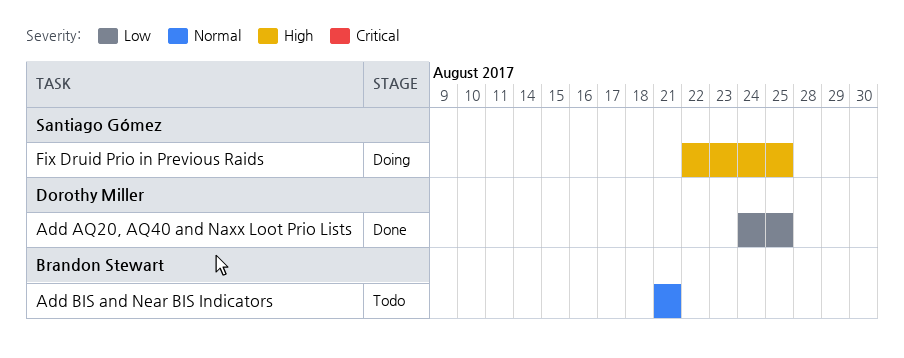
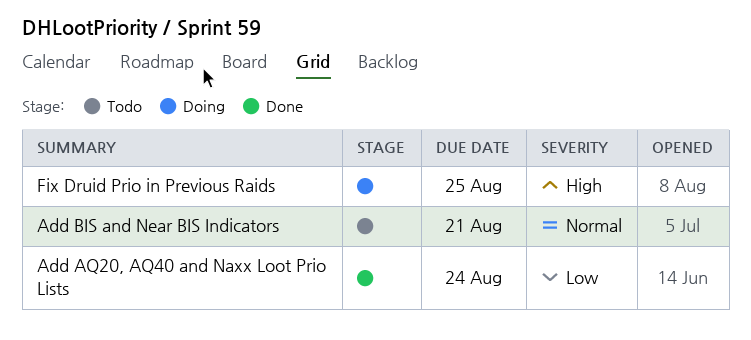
Add AQ20, AQ40 and Naxx Loot Prio Lists, due: Aug 25 -> Aug 24

